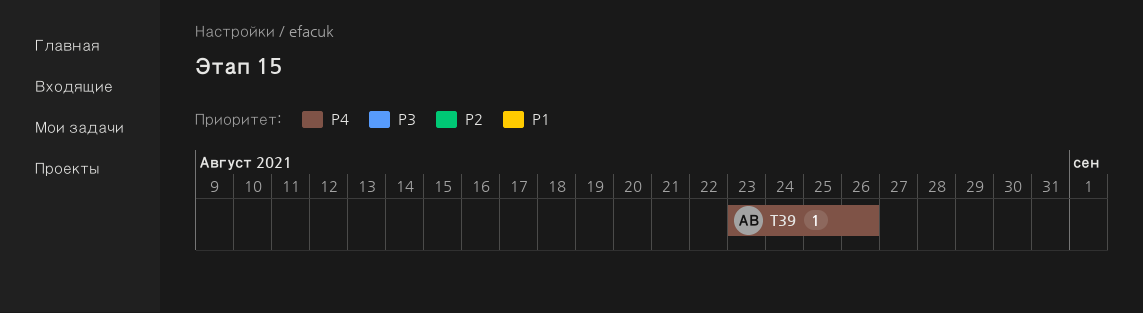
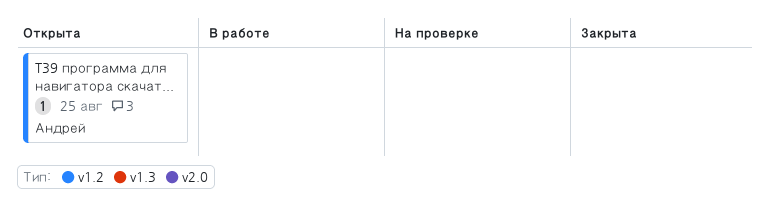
T39, due: Aug 26 -> Aug 25

